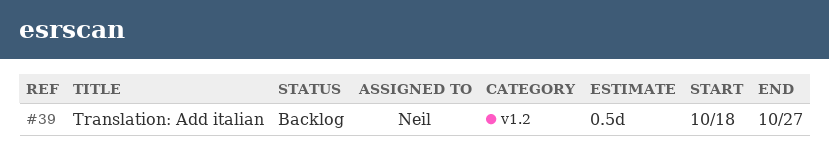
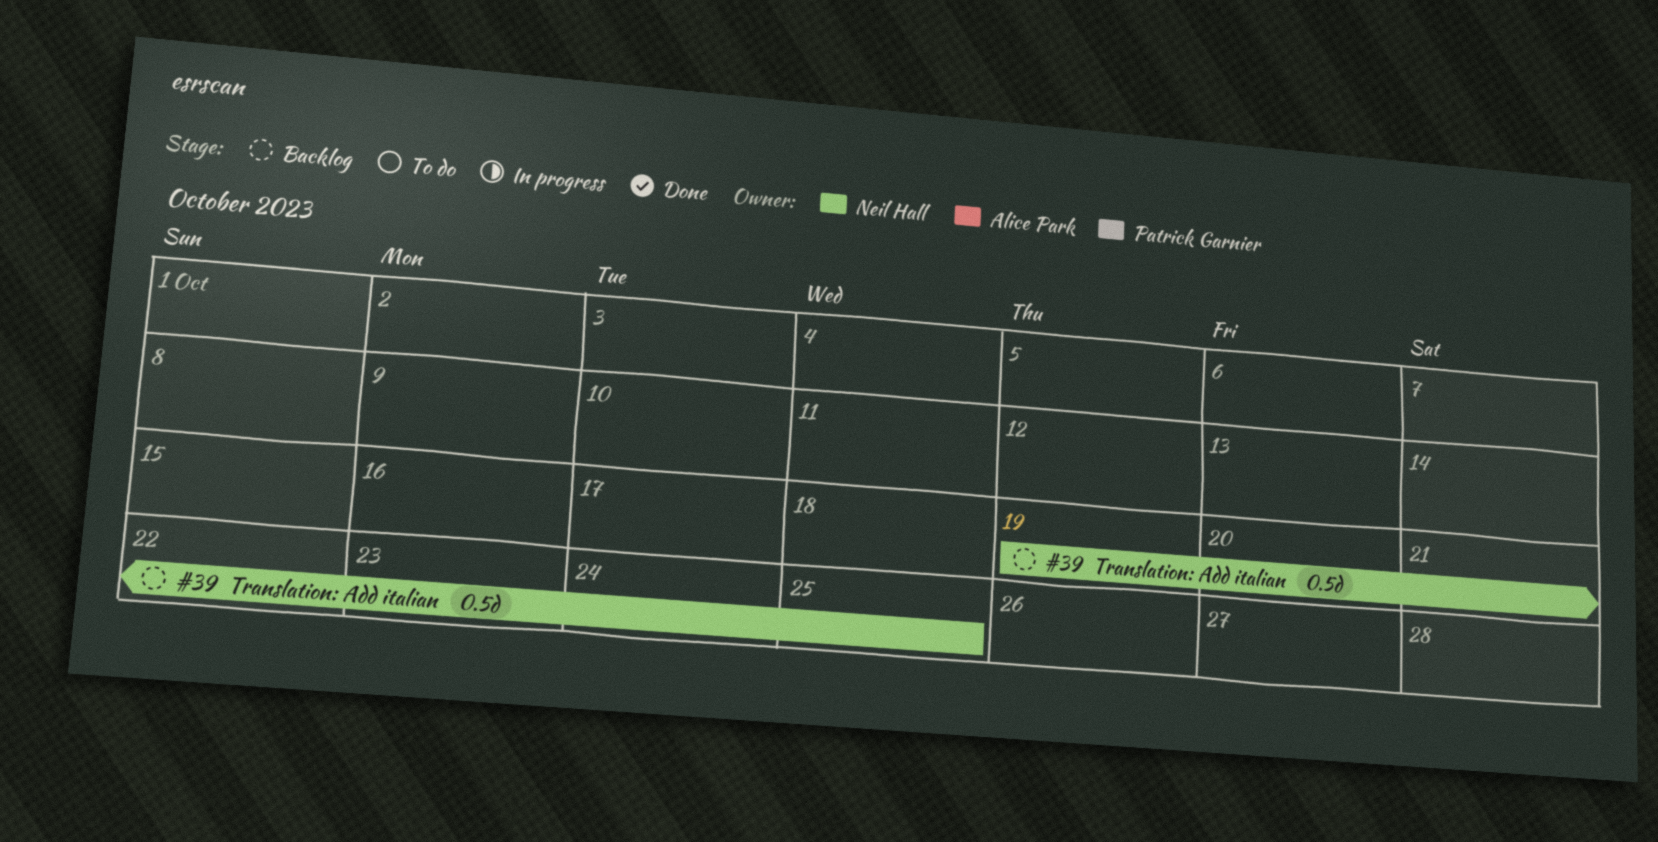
#39, start: Oct 18 -> Oct 19
#39, due: Oct 27 -> Oct 25

